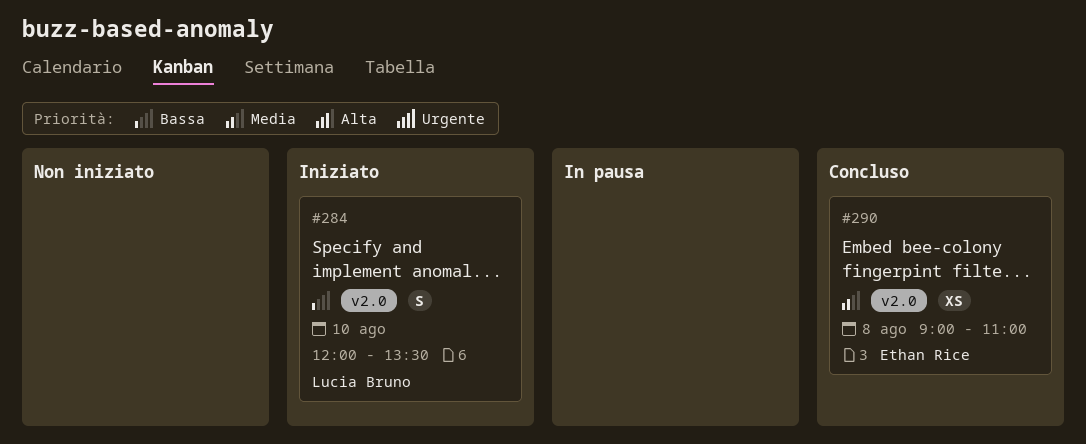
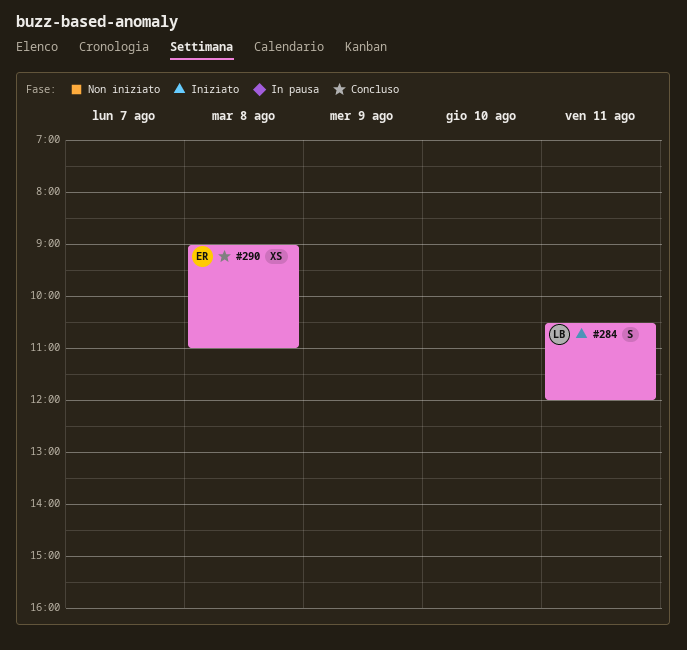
#284, day: Aug 10 -> Aug 11
#284, begins: 12:00 -> 10:30
#284, ends: 13:30 -> 12:00

